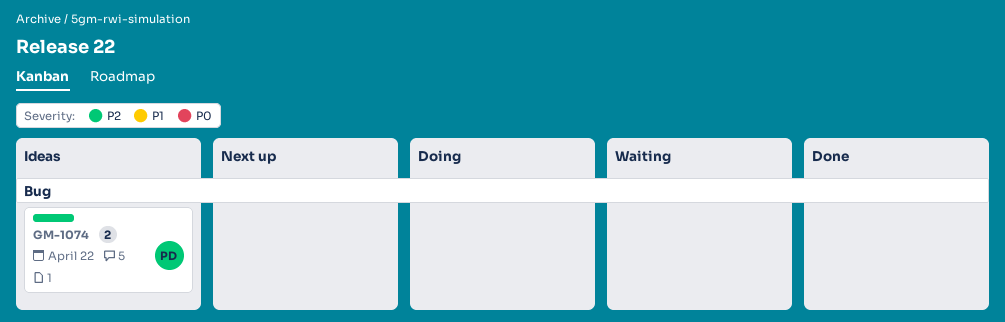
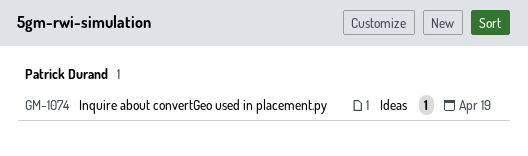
GM-1074, estimate: 2 -> 1
GM-1074, due: Apr 22 -> Apr 19

